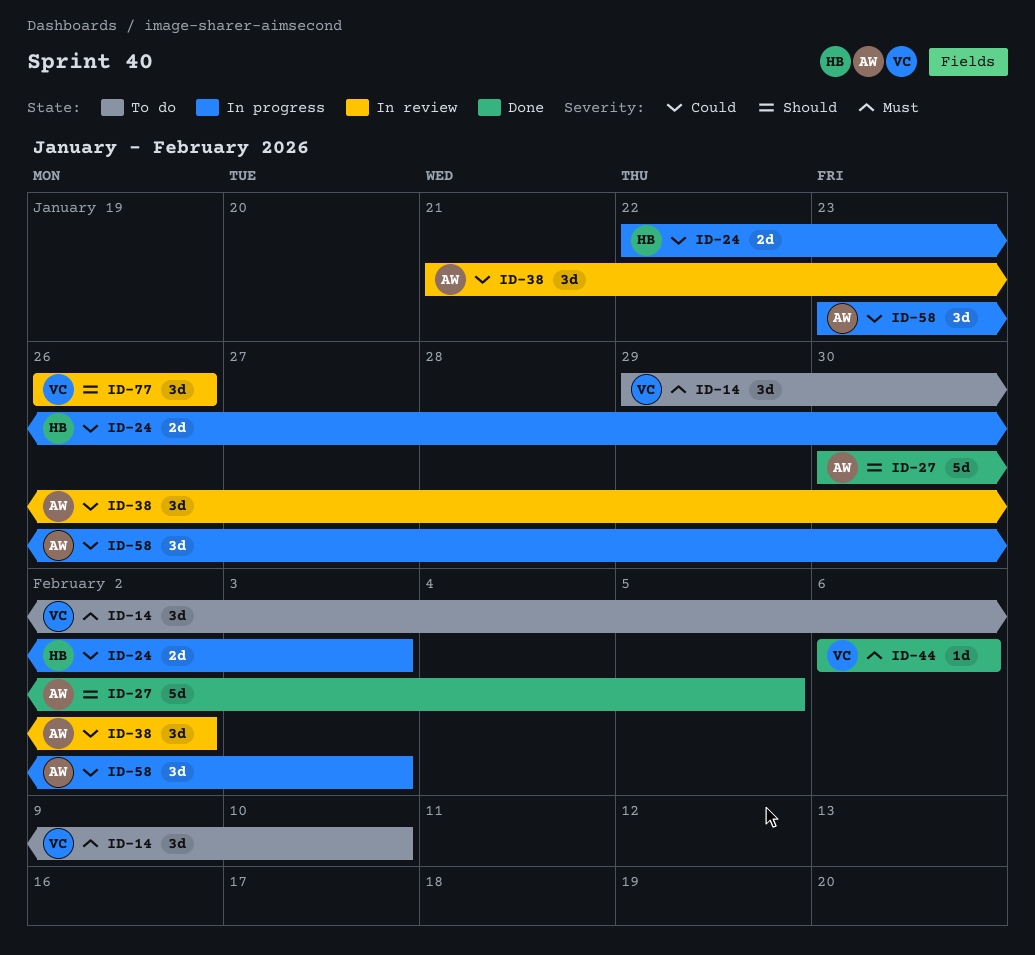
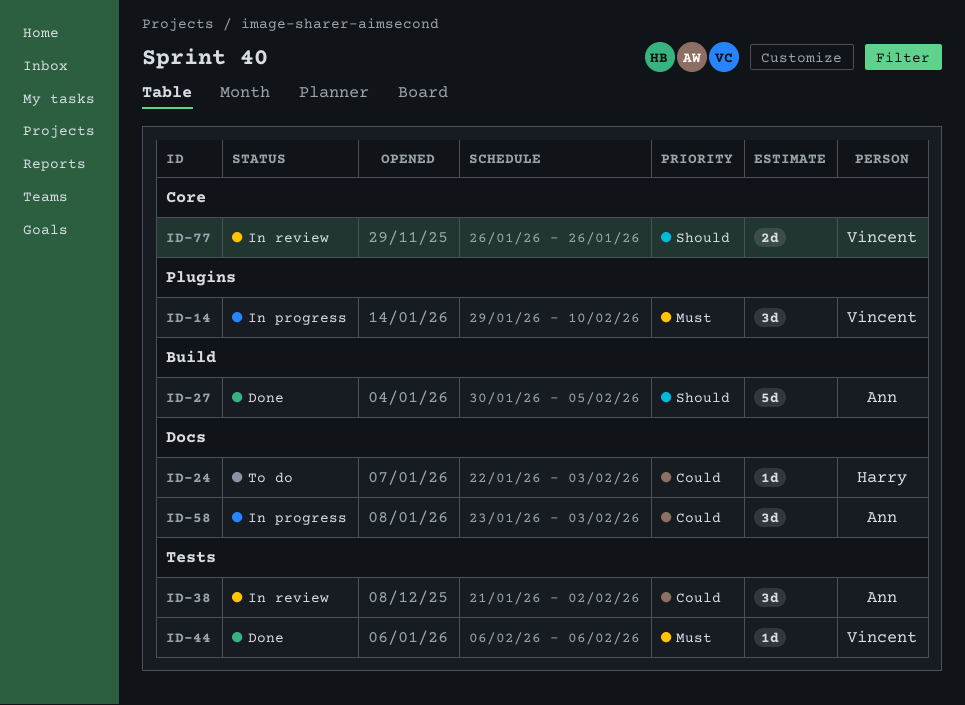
ID-14, status: To do -> In progress
ID-24, status: In progress -> To do
ID-24, estimate: 2d -> 1d
ID-77, estimate: 3d -> 2d

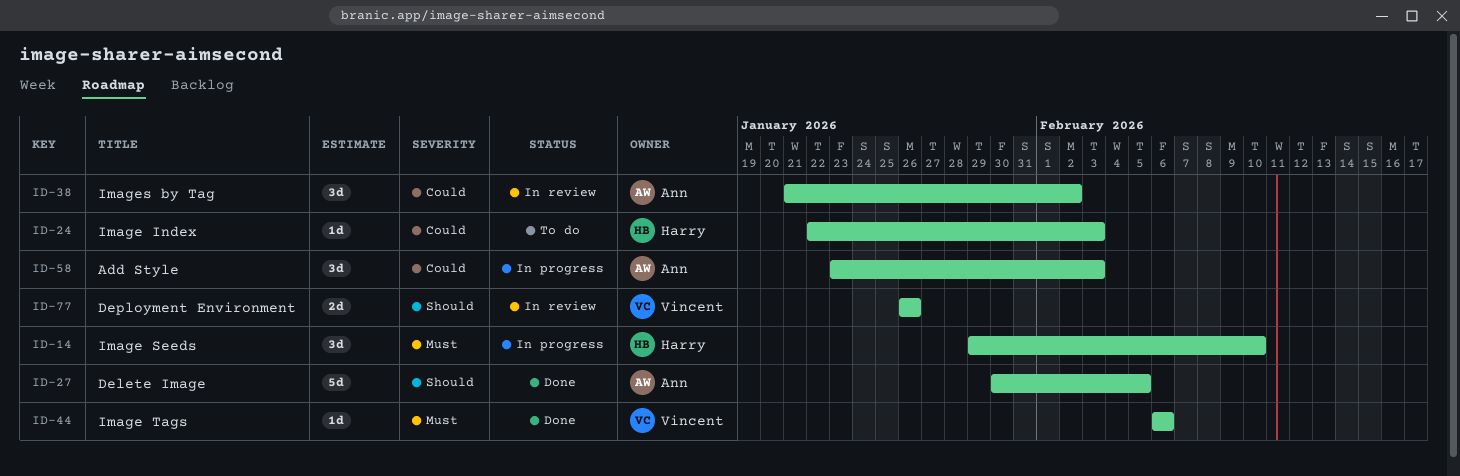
ID-14, owner: Vincent -> Harry

